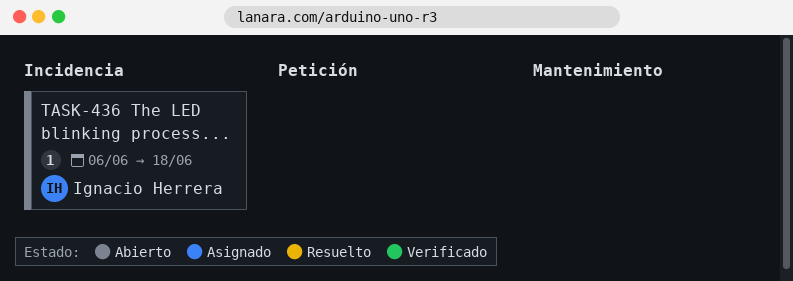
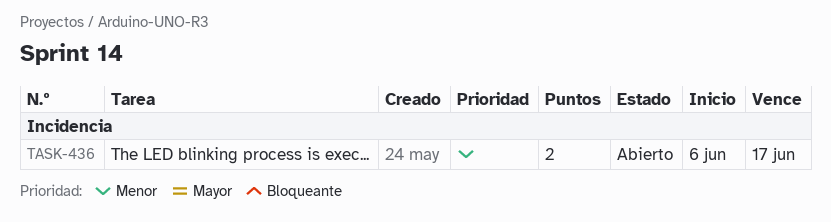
TASK-436, estimate: 1 -> 2
TASK-436, due: Jun 18 -> Jun 17

